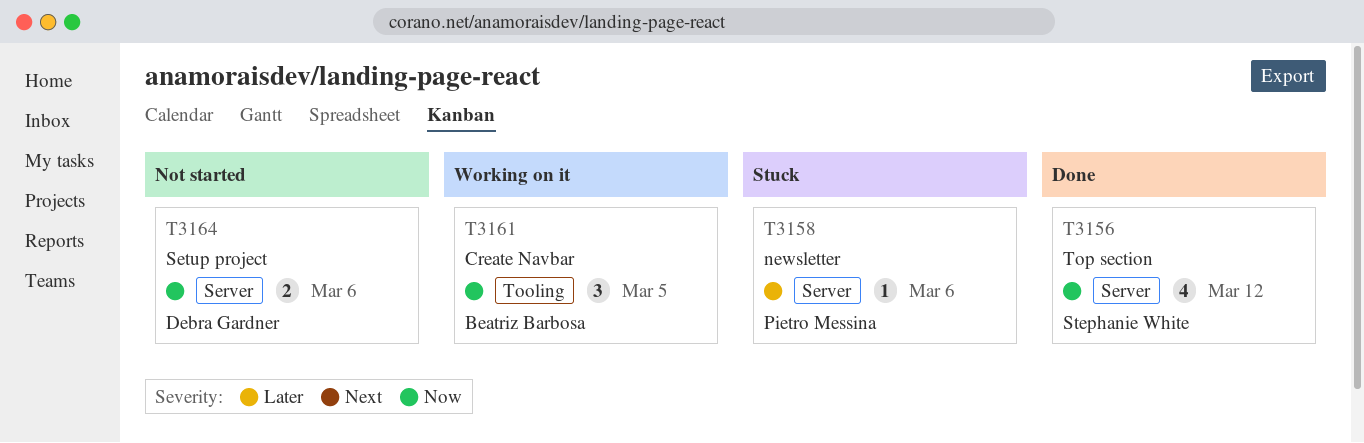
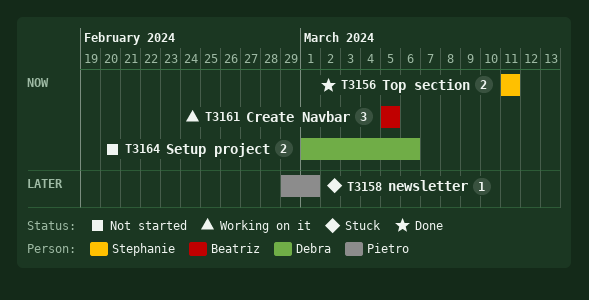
T3156, estimate: 4 -> 2
T3156, due: Mar 12 -> Mar 11
T3158, due: Mar 6 -> Mar 1

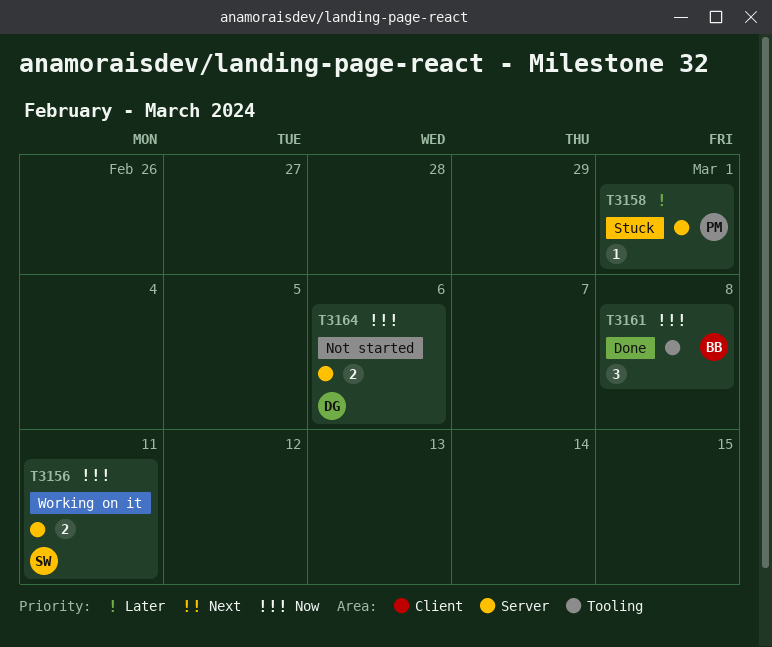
T3156, status: Done -> Working on it
T3161, status: Working on it -> Done
T3161, due: Mar 5 -> Mar 8

